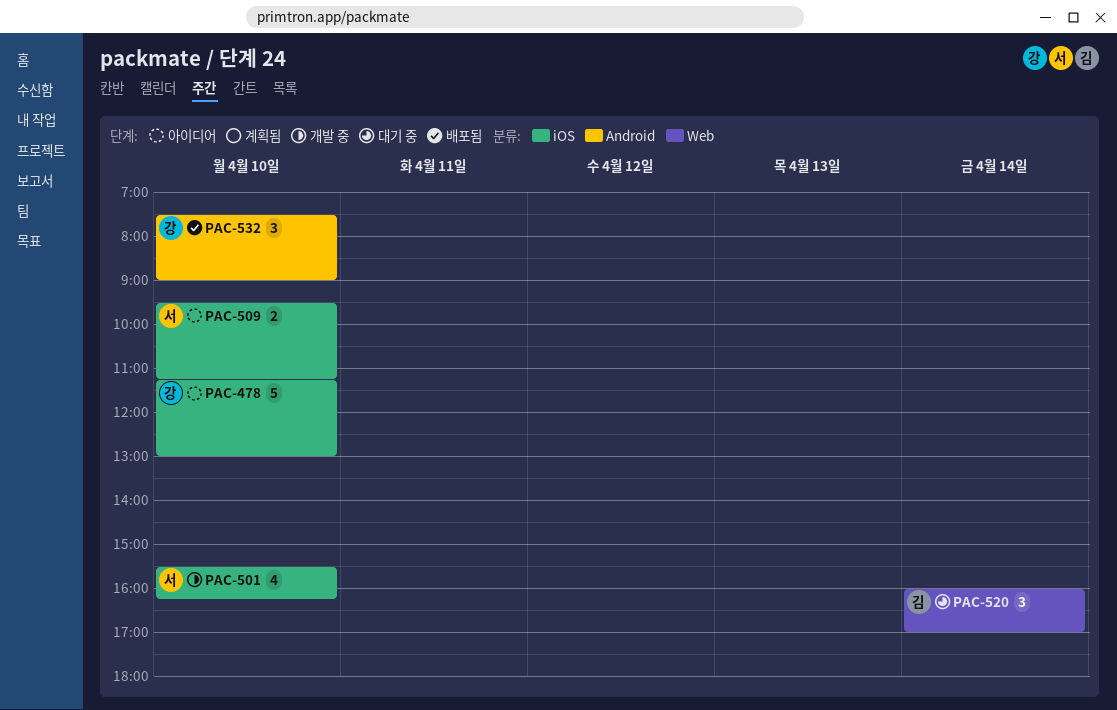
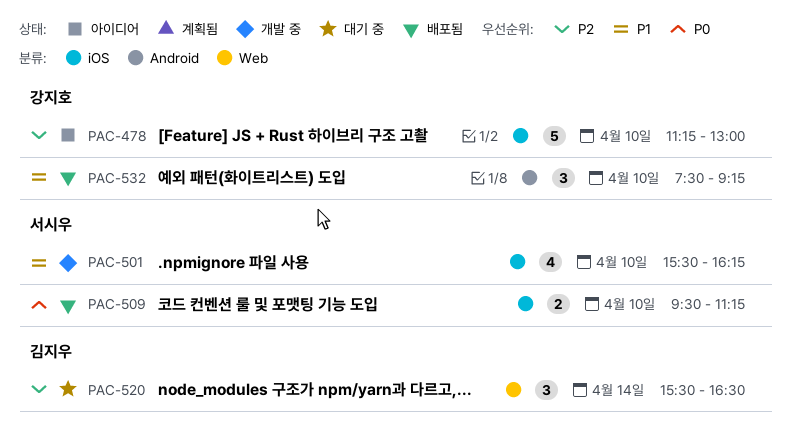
PAC-509, status: 아이디어 -> 배포됨
PAC-520, begins: 16:00 -> 15:30
PAC-520, ends: 17:00 -> 16:30
PAC-532, ends: 09:00 -> 09:15

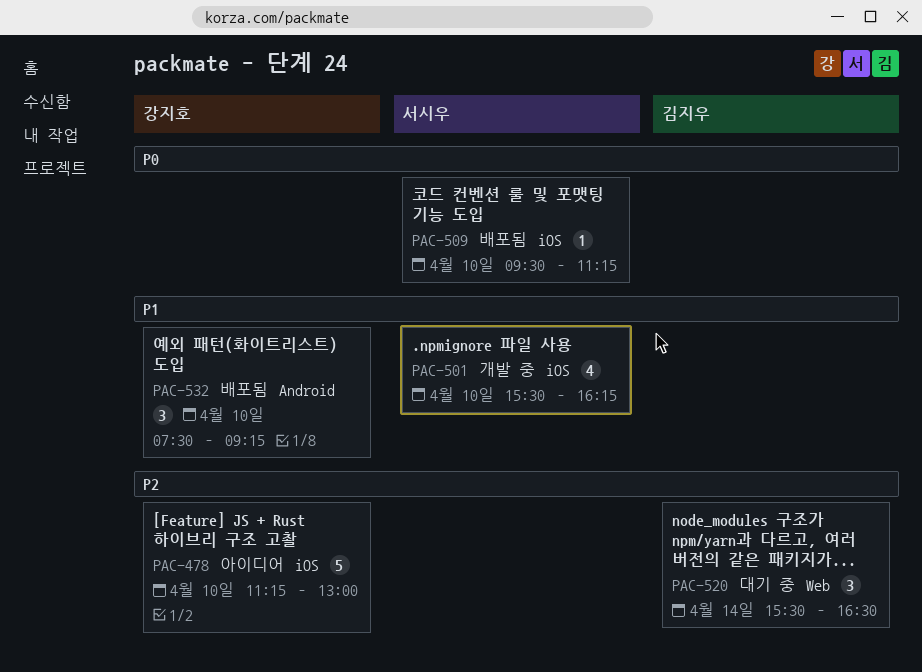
PAC-509, estimate: 2 -> 1

